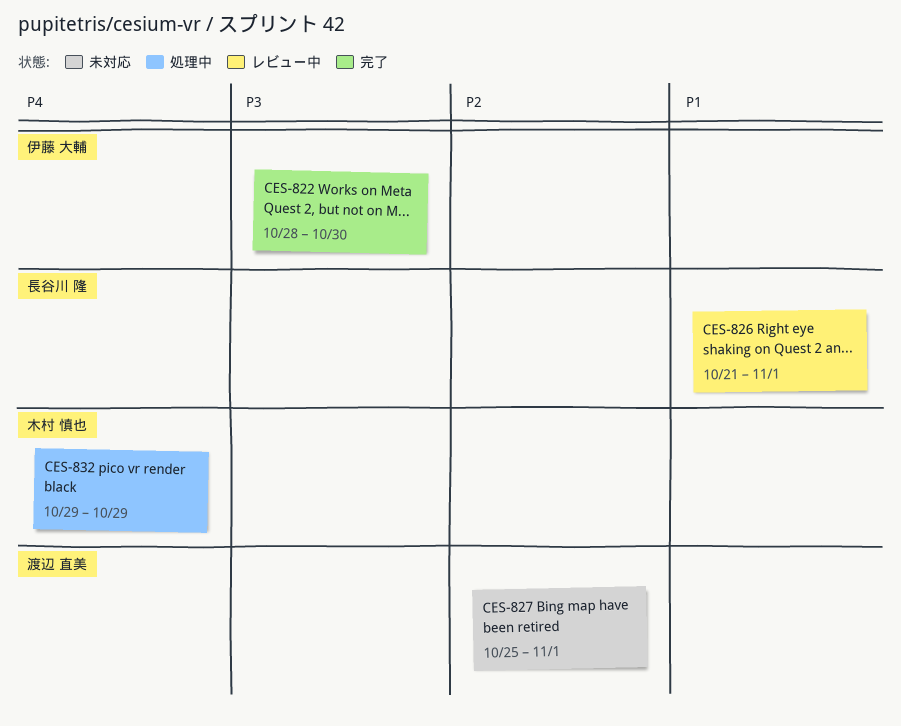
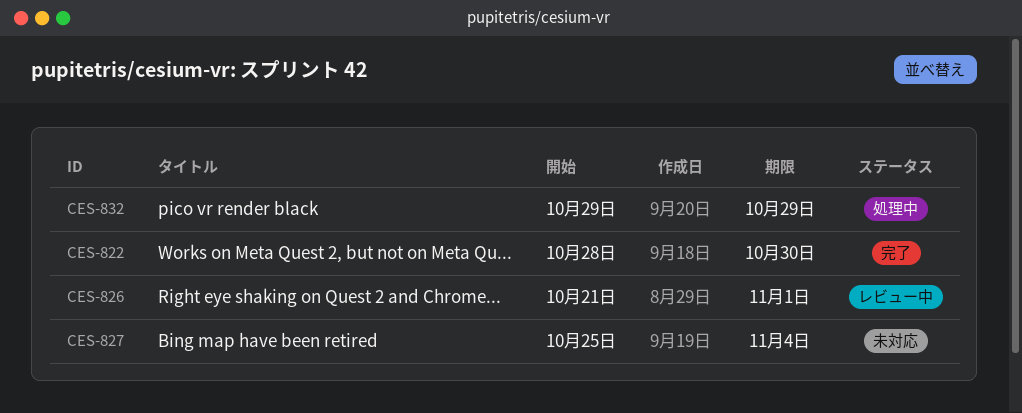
CES-827, due: Nov 1 -> Nov 4

